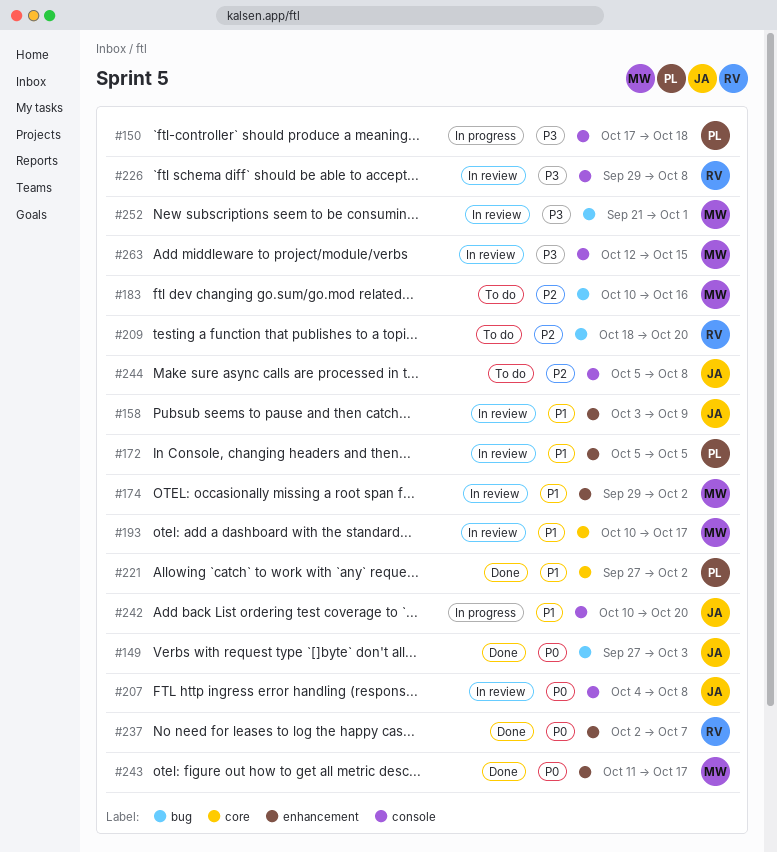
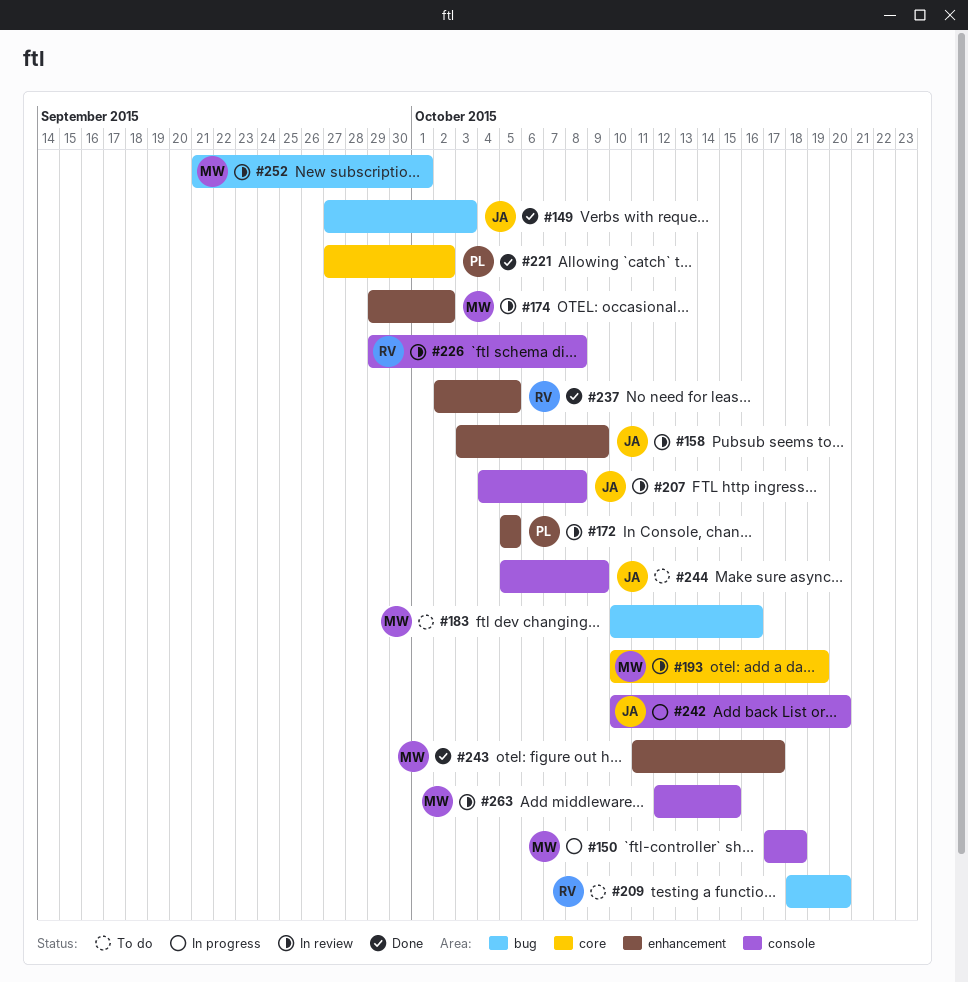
#150, owner: PL -> MW
#193, due: Oct 17 -> Oct 19
#237, due: Oct 7 -> Oct 5
#244, due: Oct 8 -> Oct 9

